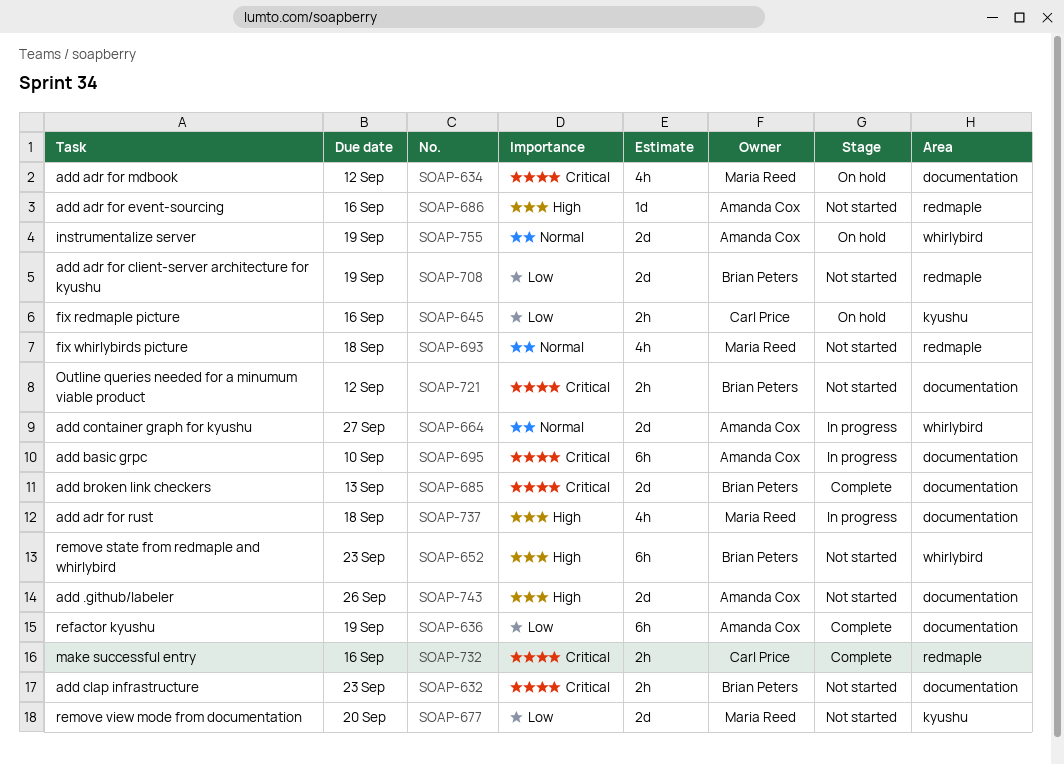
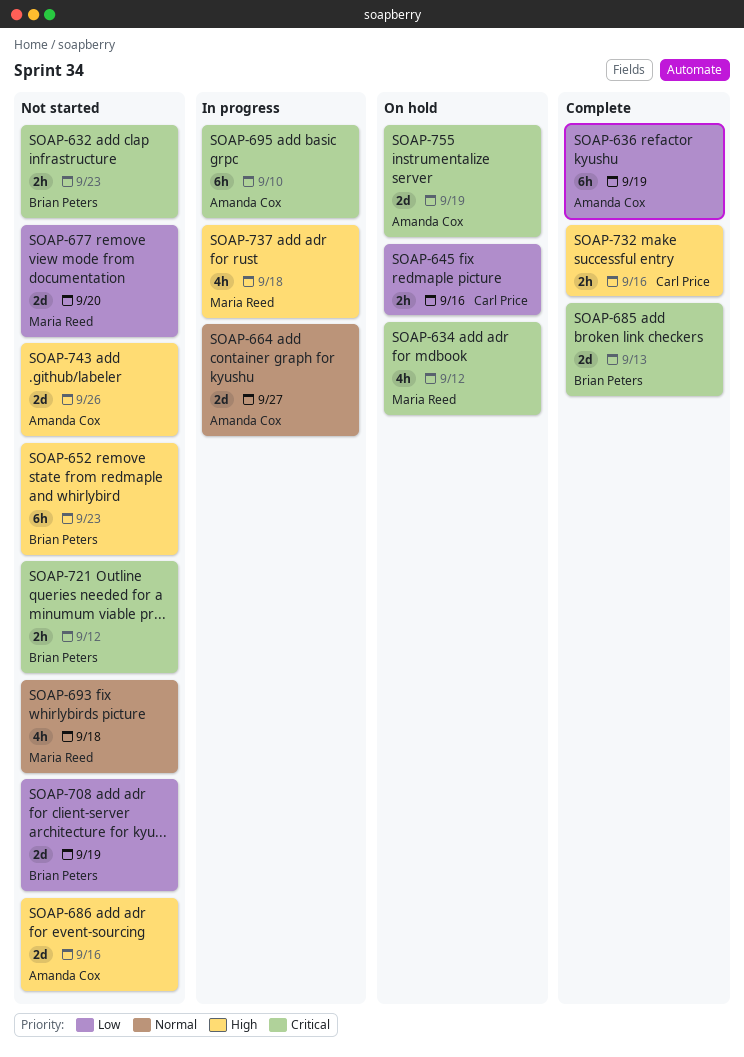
SOAP-686, estimate: 1d -> 2d
SOAP-732, priority: Critical -> High
SOAP-755, priority: Normal -> Critical

